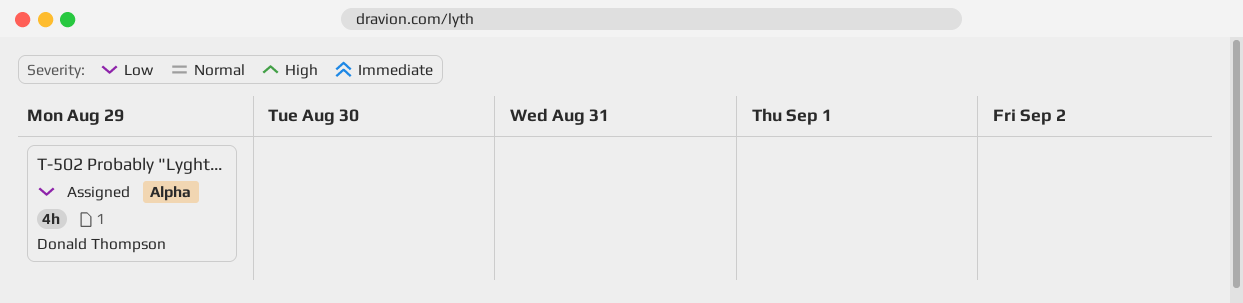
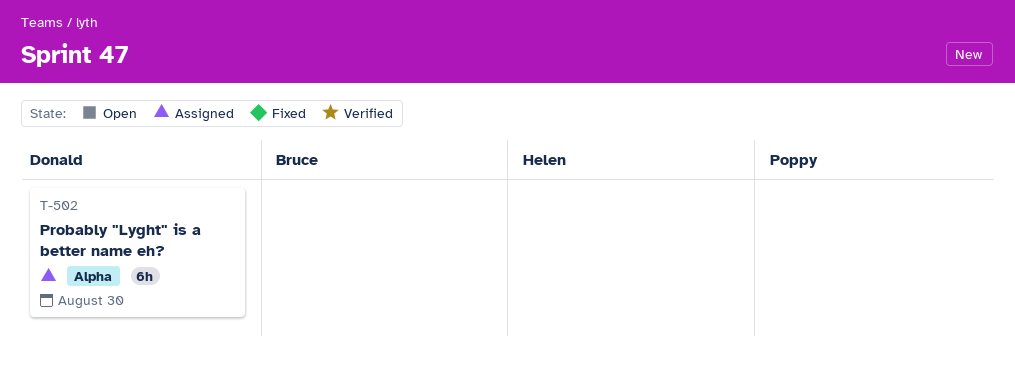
T-502, estimate: 4h -> 6h
T-502, due: Aug 29 -> Aug 30

